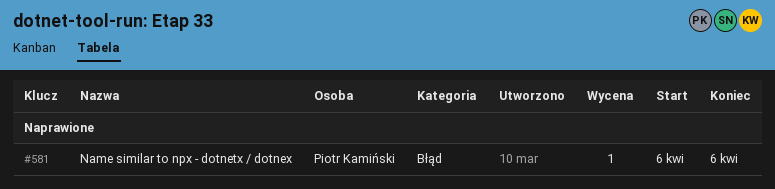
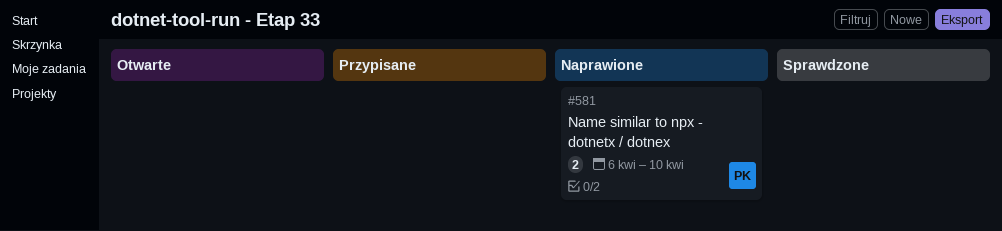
#581, estimate: 1 -> 2
#581, due: Apr 6 -> Apr 10

